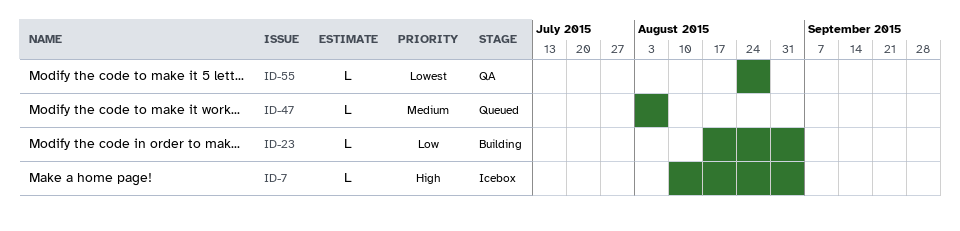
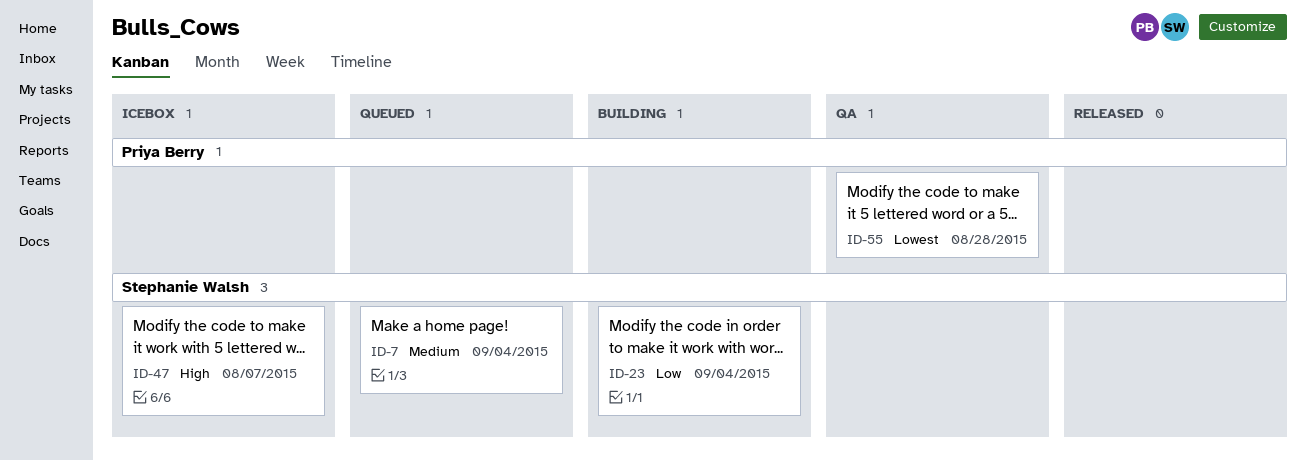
ID-7, status: Icebox -> Queued
ID-7, priority: High -> Medium
ID-47, status: Queued -> Icebox
ID-47, priority: Medium -> High

